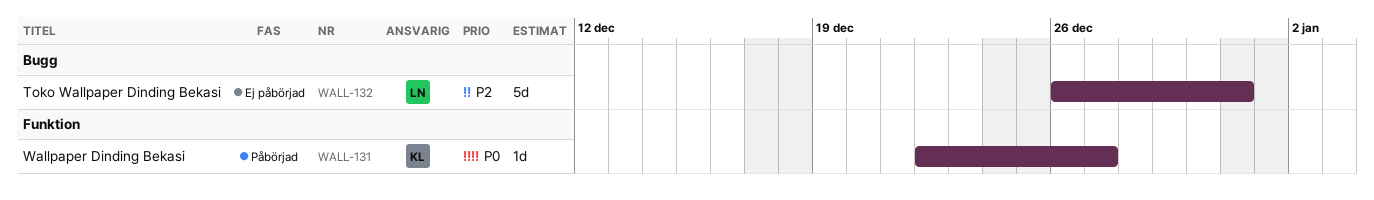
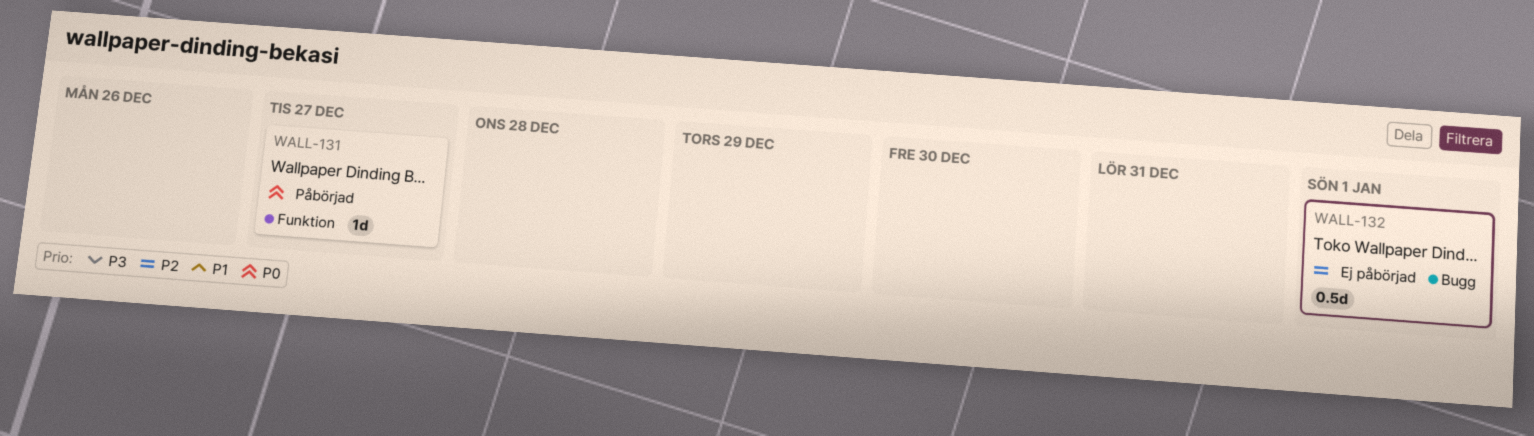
WALL-132, estimate: 5d -> 0.5d
WALL-132, due: Dec 31 -> Jan 1

